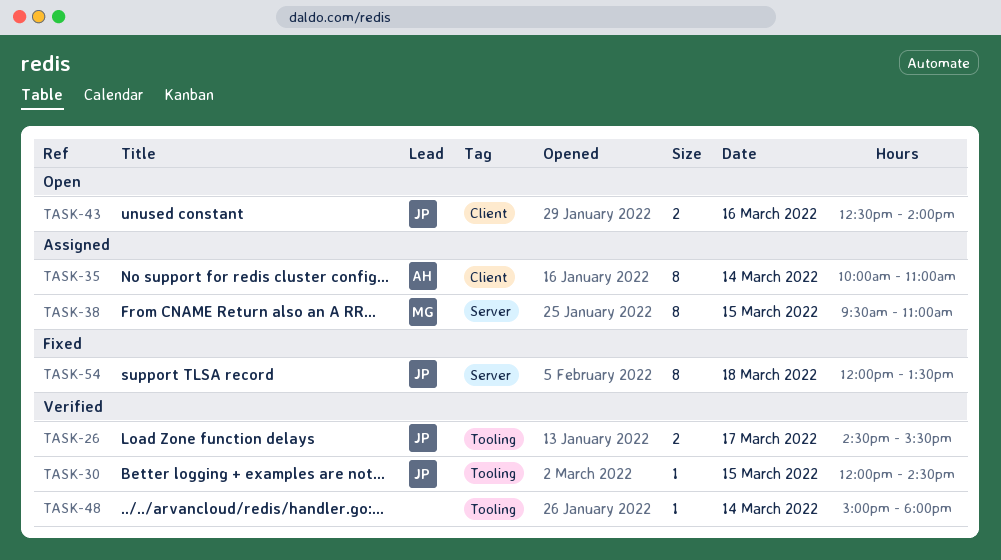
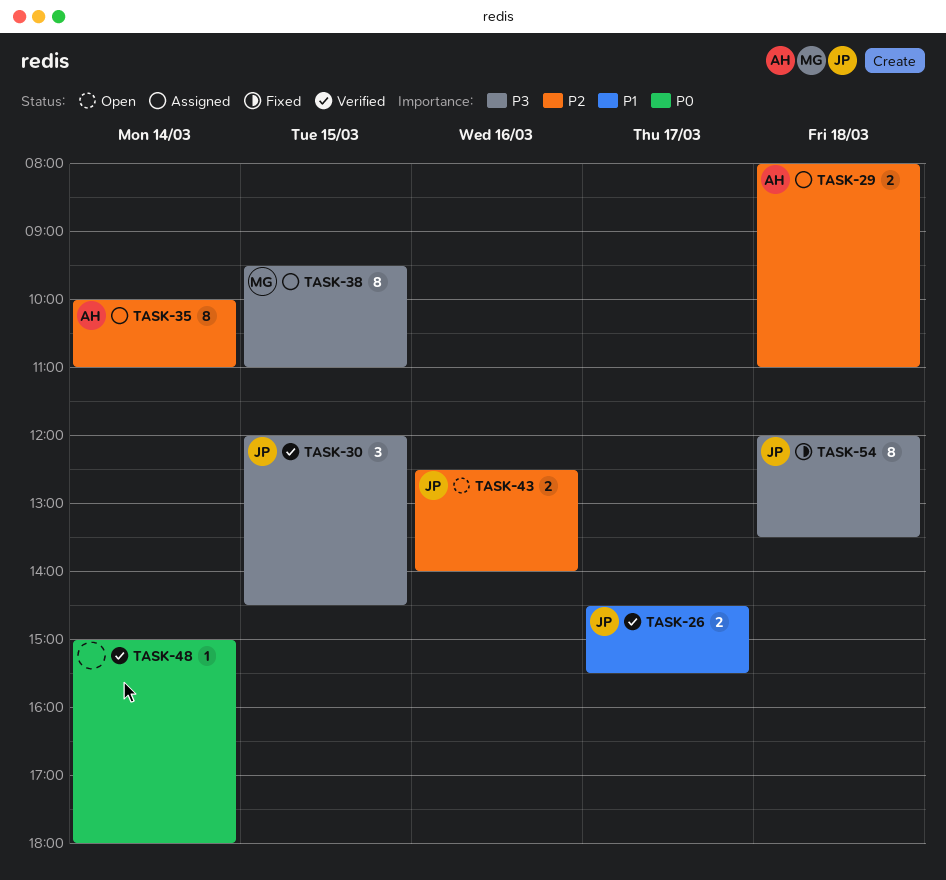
TASK-29: none -> present
TASK-30, estimate: 1 -> 3

